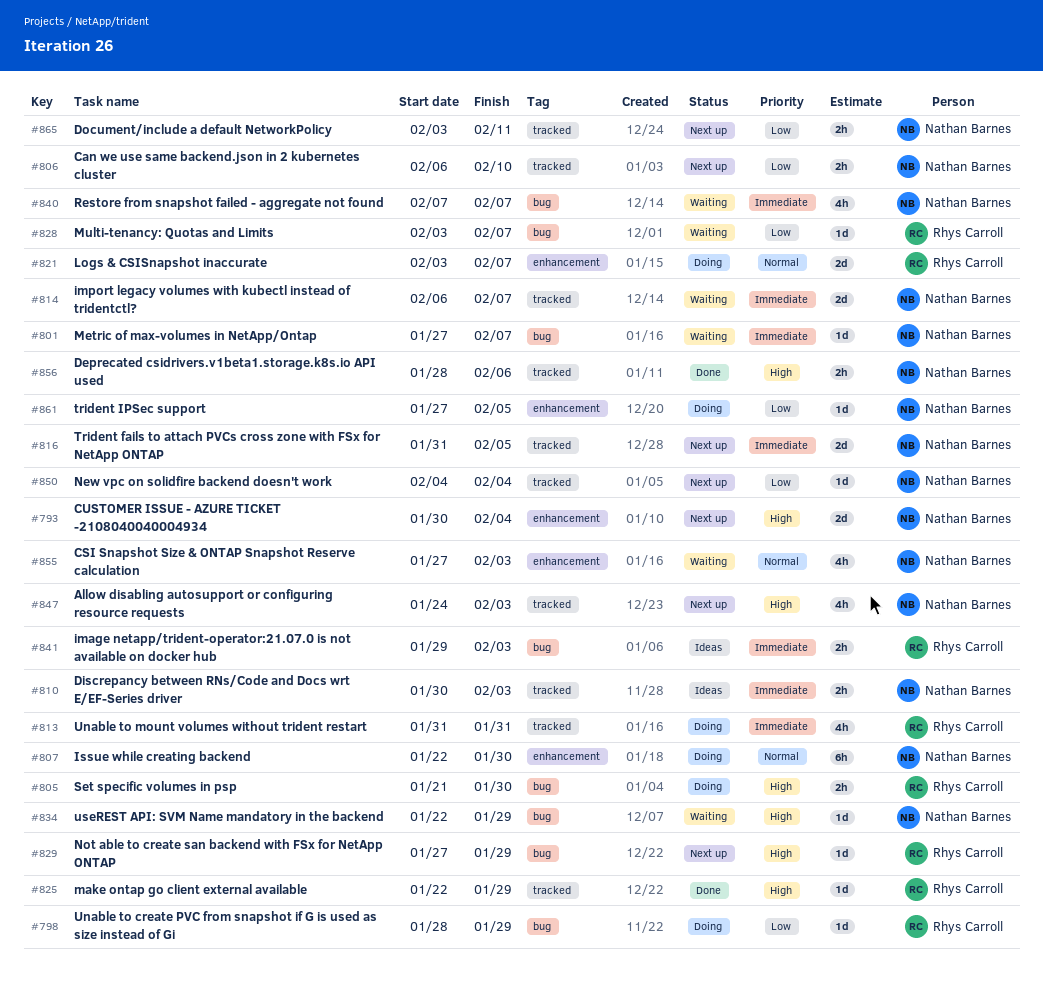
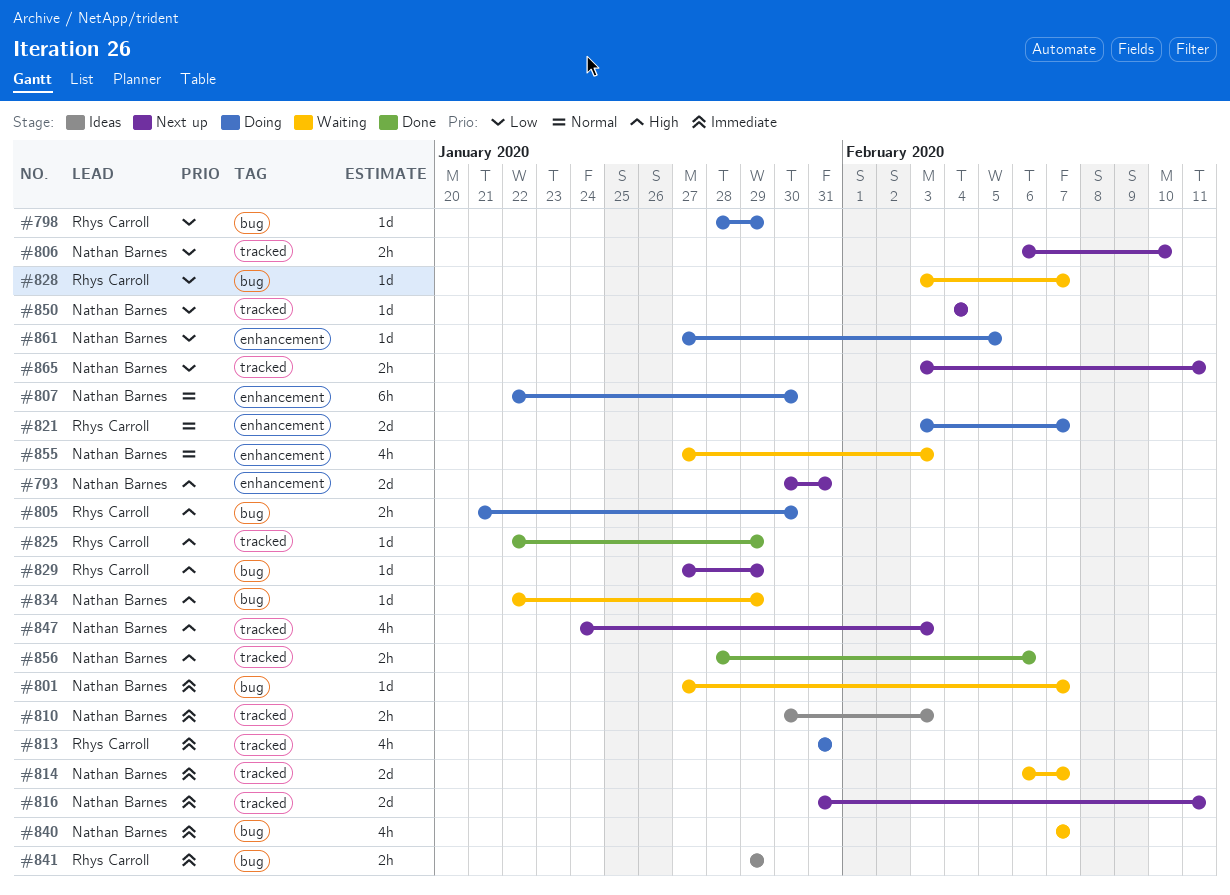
#793, due: Feb 4 -> Jan 31
#816, due: Feb 5 -> Feb 11
#841, due: Feb 3 -> Jan 29

